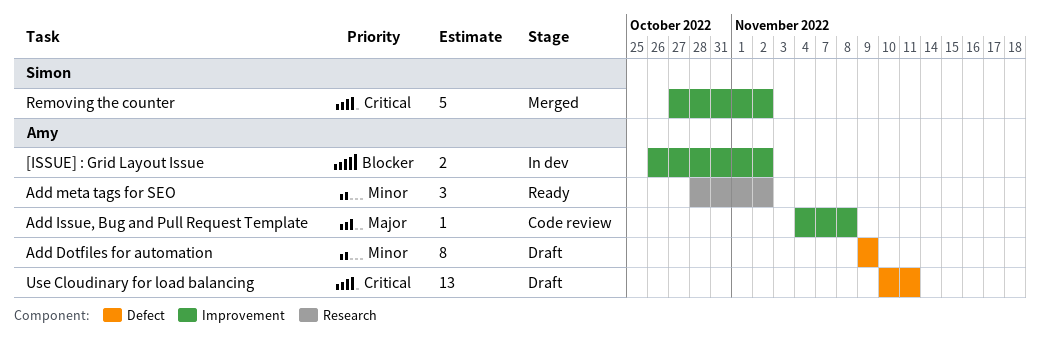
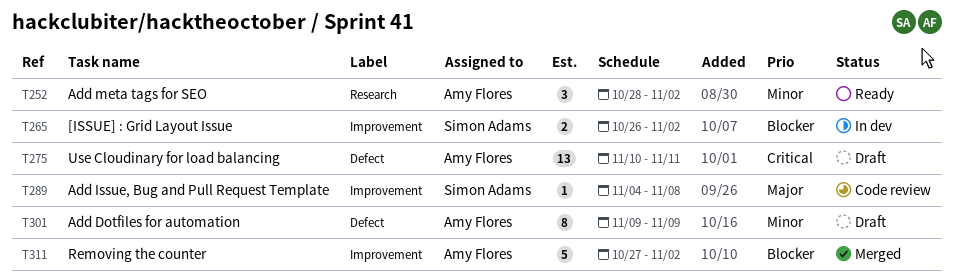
[ISSUE] : Grid Layout Issue, owner: Amy Flores -> Simon Adams
Add Issue, Bug and Pull Request Template, owner: Amy Flores -> Simon Adams
Removing the counter, owner: Simon Adams -> Amy Flores
Removing the counter, priority: Critical -> Blocker

